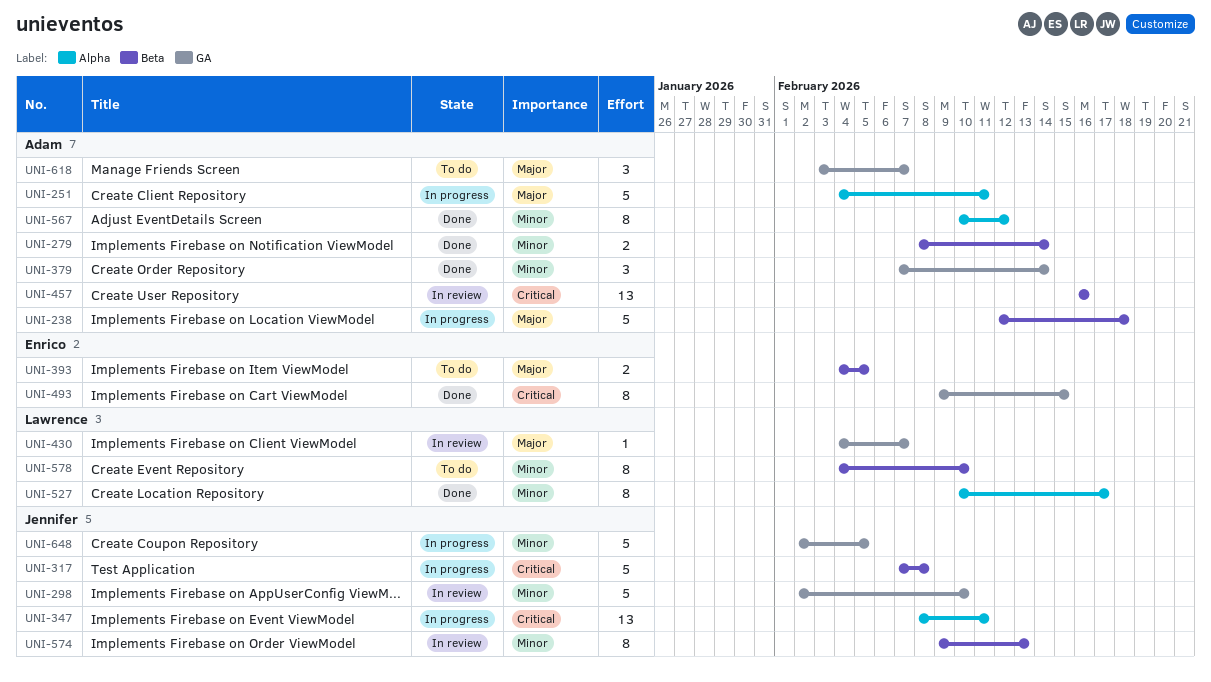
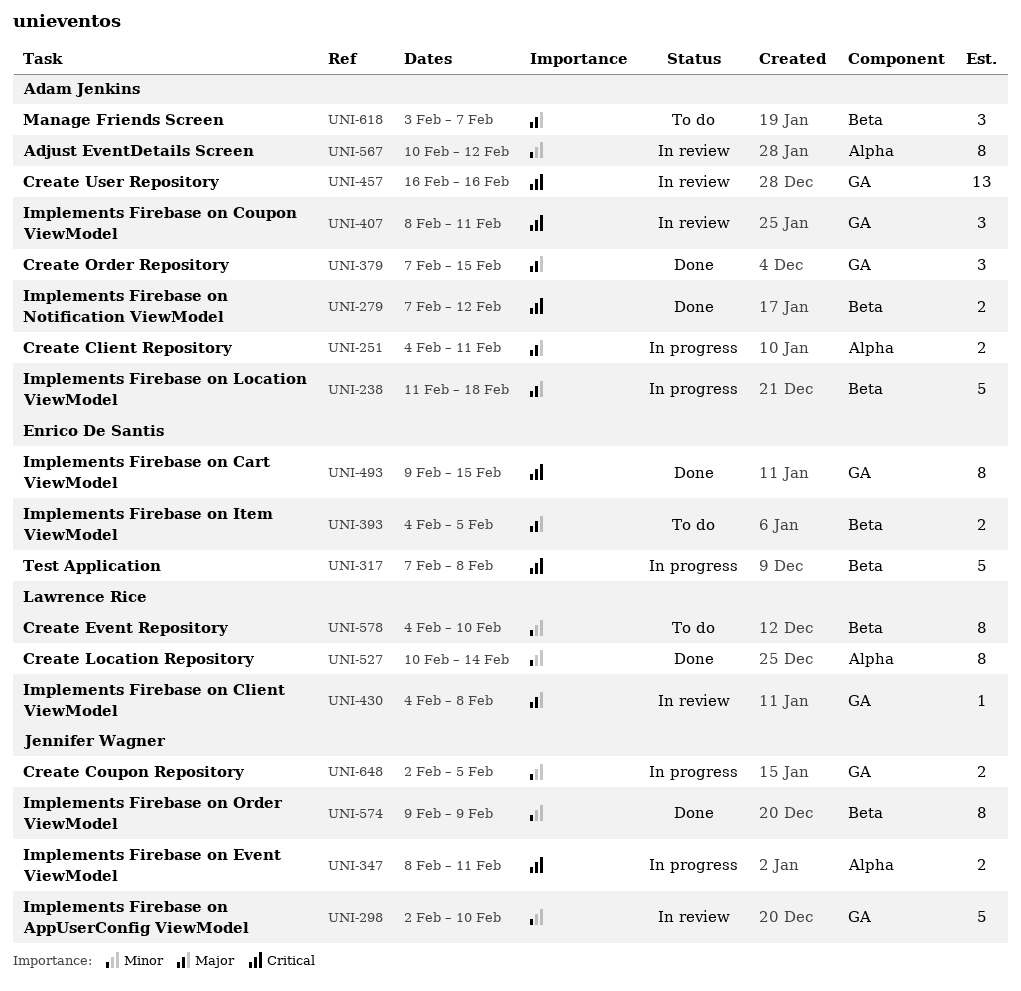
UNI-238, start: Feb 12 -> Feb 11
UNI-251, estimate: 5 -> 2
UNI-279, priority: Minor -> Critical
UNI-279, start: Feb 8 -> Feb 7
UNI-279, due: Feb 14 -> Feb 12
UNI-317, owner: Jennifer Wagner -> Enrico De Santis
UNI-347, estimate: 13 -> 2
UNI-379, priority: Minor -> Major
UNI-379, due: Feb 14 -> Feb 15
UNI-407: none -> present
UNI-430, due: Feb 7 -> Feb 8
UNI-457, label: Beta -> GA
UNI-527, due: Feb 17 -> Feb 14
UNI-567, status: Done -> In review
UNI-574, status: In review -> Done
UNI-574, due: Feb 13 -> Feb 9
UNI-618, label: GA -> Beta
UNI-648, estimate: 5 -> 2

